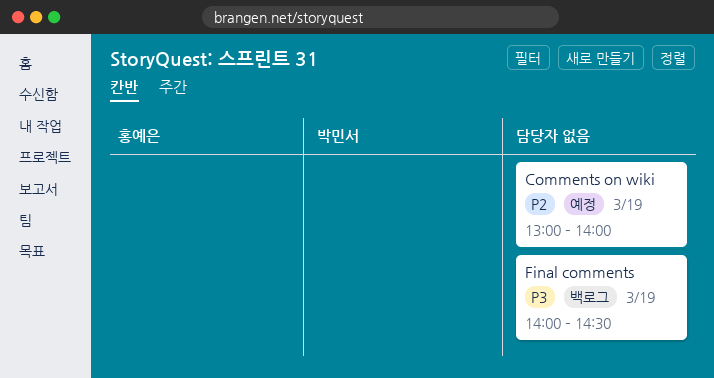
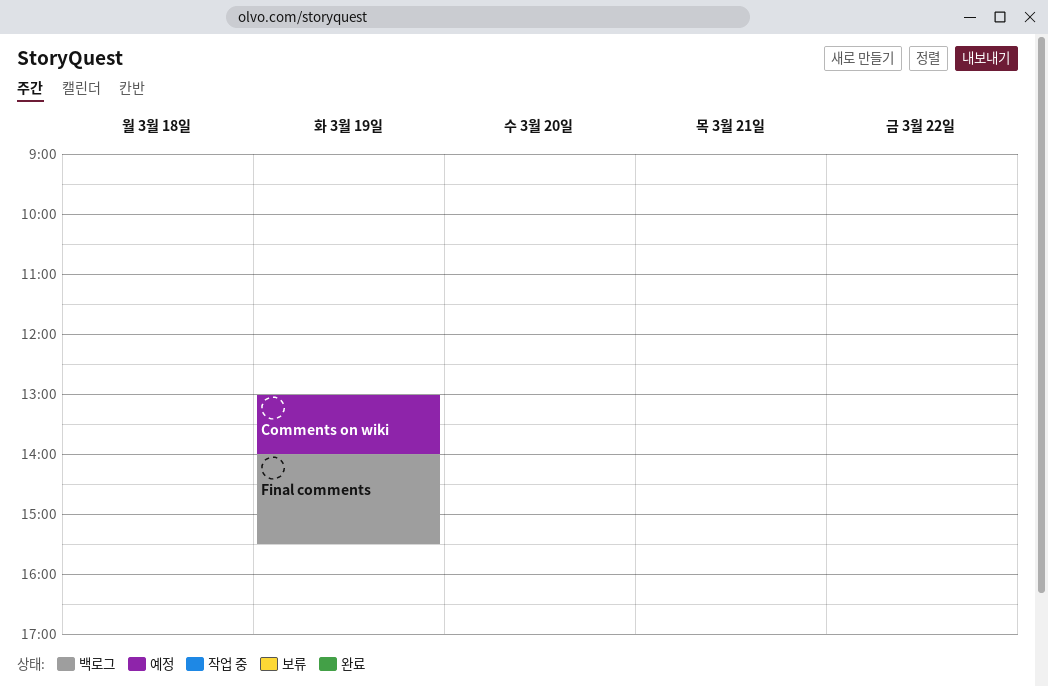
Final comments, ends: 14:30 -> 15:30

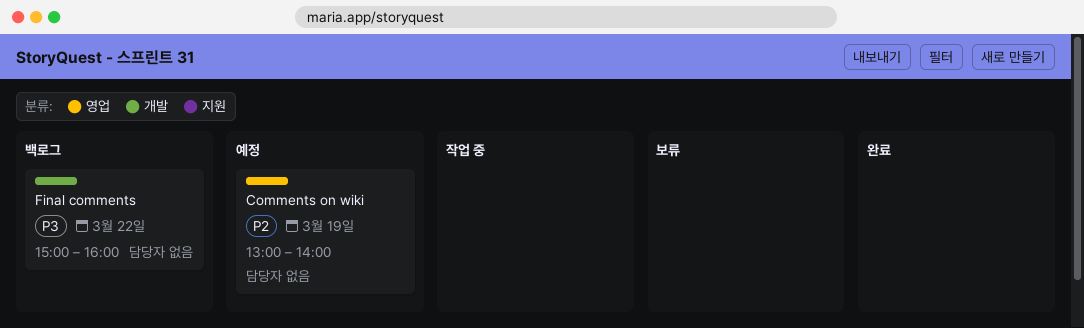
Final comments, day: Mar 19 -> Mar 22
Final comments, begins: 14:00 -> 15:00
Final comments, ends: 15:30 -> 16:00

